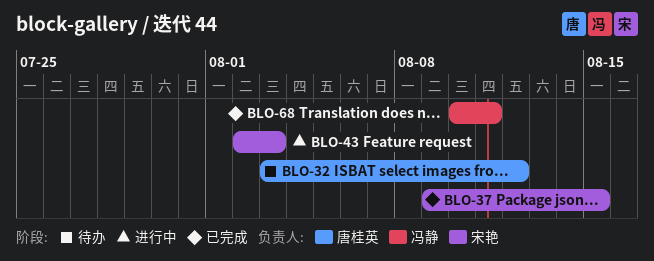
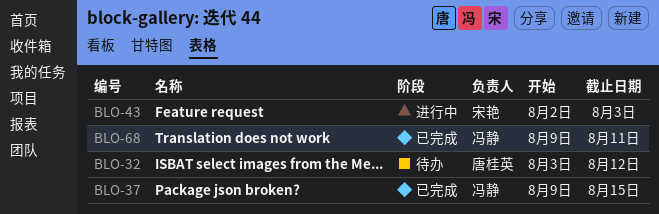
BLO-37, owner: 宋艳 -> 冯静
BLO-68, start: Aug 10 -> Aug 9

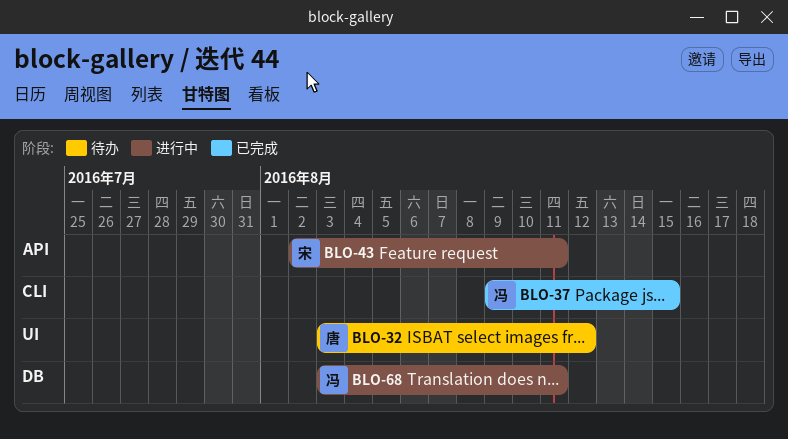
BLO-43, due: Aug 3 -> Aug 11
BLO-68, status: 已完成 -> 进行中
BLO-68, start: Aug 9 -> Aug 3

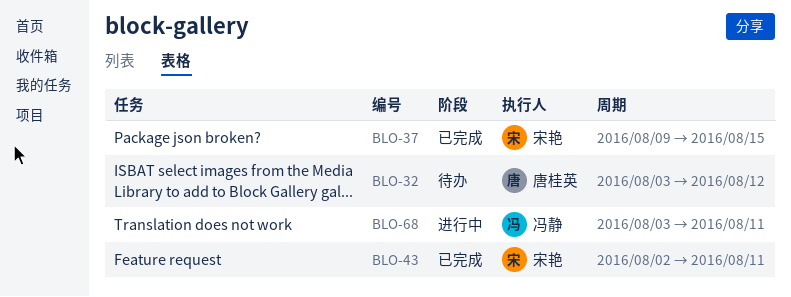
BLO-37, owner: 冯静 -> 宋艳
BLO-43, status: 进行中 -> 已完成

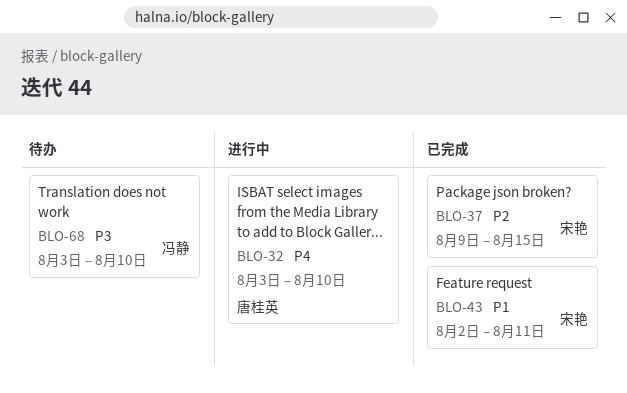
BLO-32, status: 待办 -> 进行中
BLO-32, due: Aug 12 -> Aug 10
BLO-68, status: 进行中 -> 待办
BLO-68, due: Aug 11 -> Aug 10

